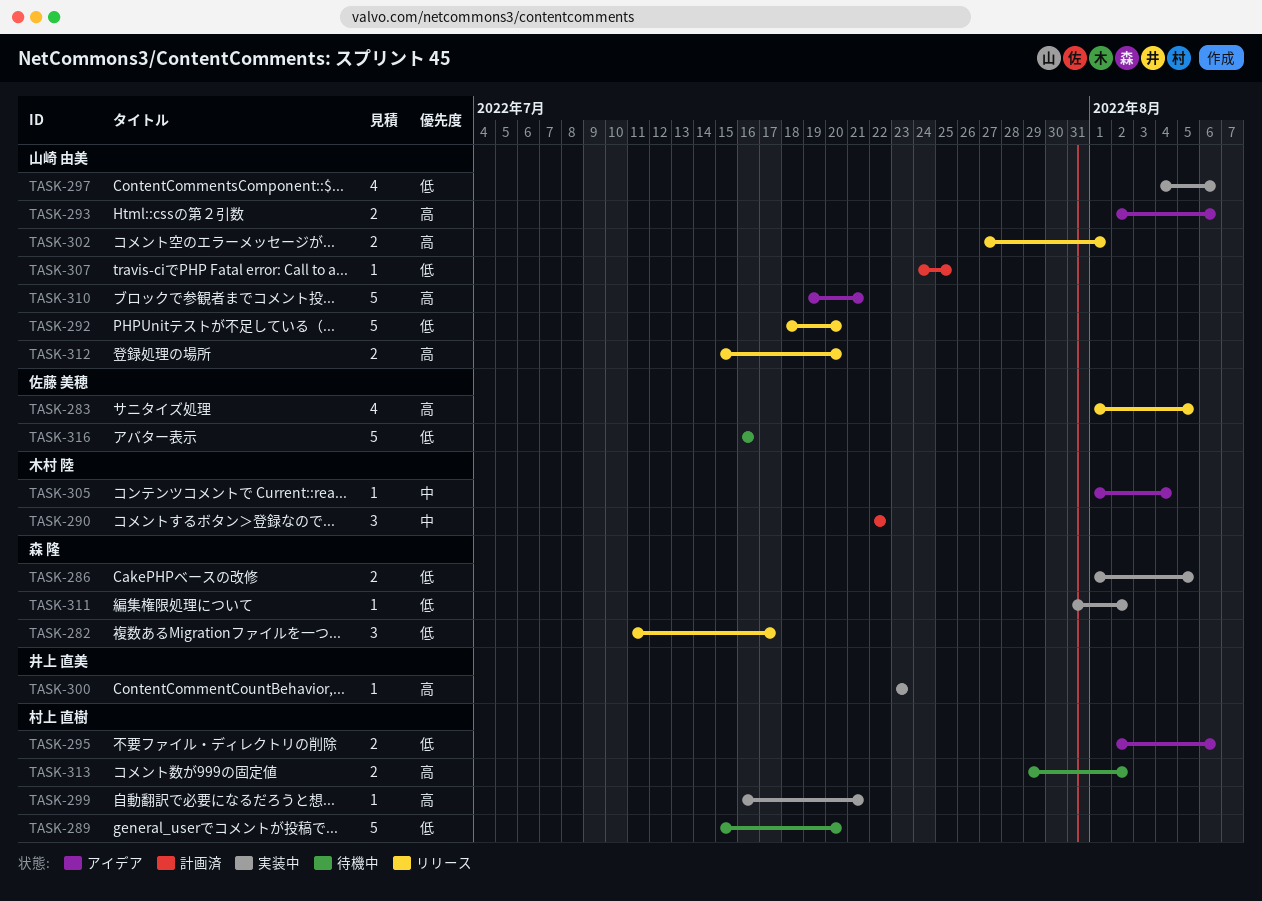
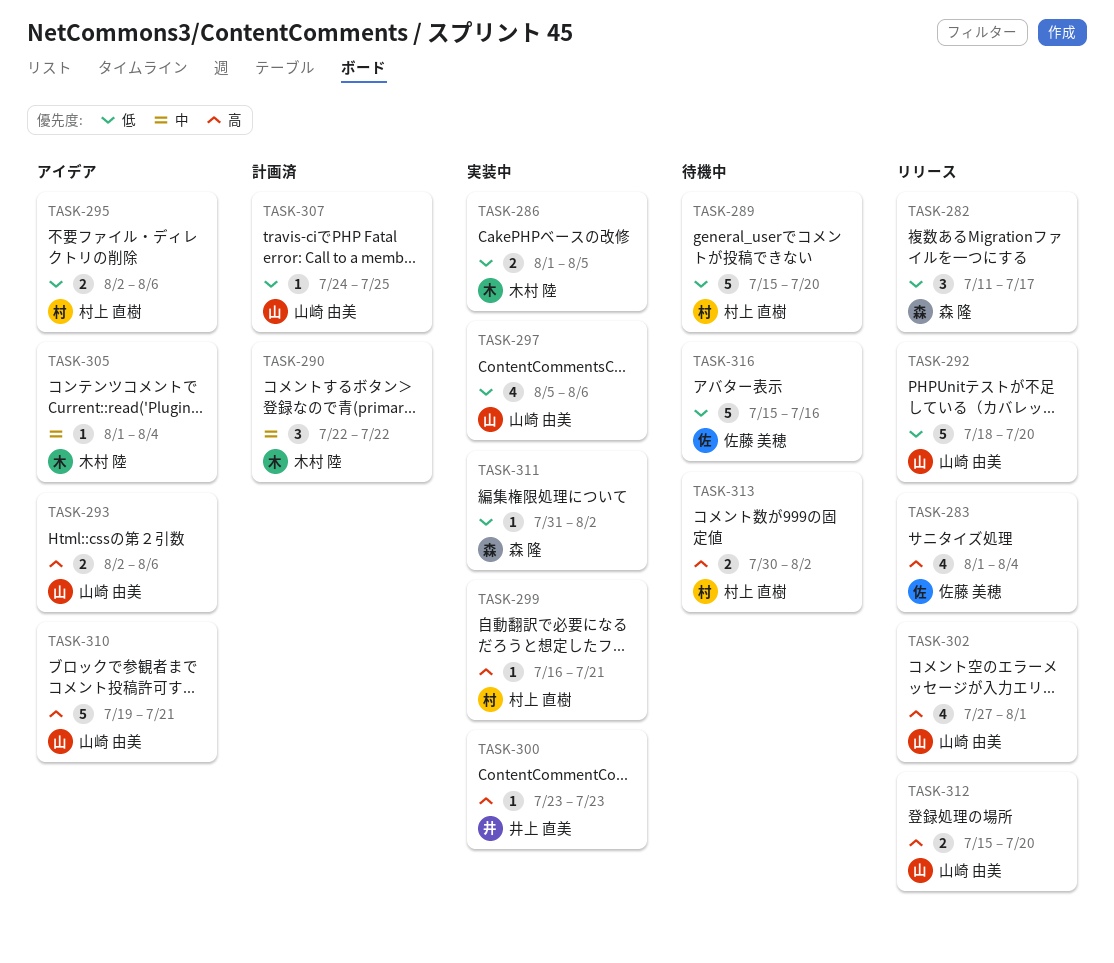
TASK-283, due: Aug 5 -> Aug 4
TASK-286, owner: 森 隆 -> 木村 陸
TASK-297, start: Aug 4 -> Aug 5
TASK-302, estimate: 2 -> 4
TASK-313, start: Jul 29 -> Jul 30
TASK-316, start: Jul 16 -> Jul 15

